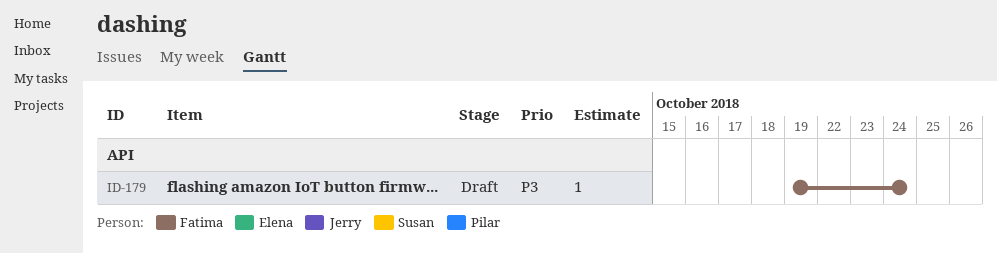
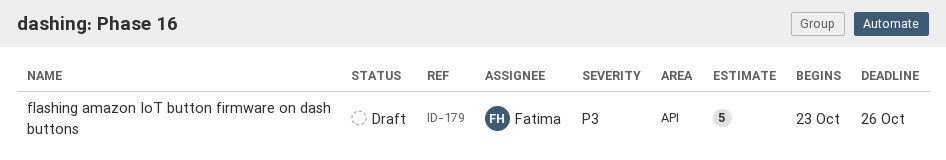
ID-179, estimate: 1 -> 5
ID-179, start: Oct 19 -> Oct 23
ID-179, due: Oct 24 -> Oct 26

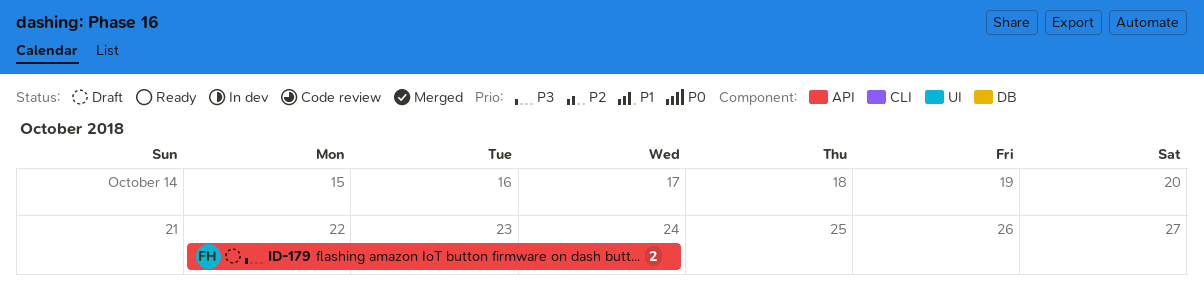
ID-179, estimate: 5 -> 2
ID-179, start: Oct 23 -> Oct 22
ID-179, due: Oct 26 -> Oct 24

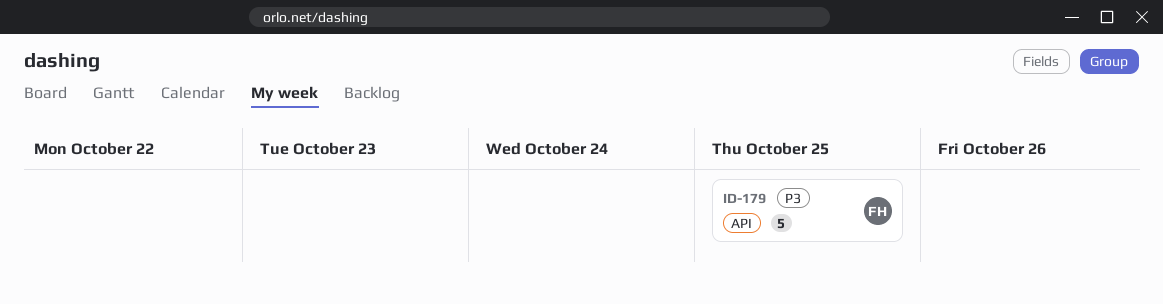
ID-179, estimate: 2 -> 5
ID-179, due: Oct 24 -> Oct 25

